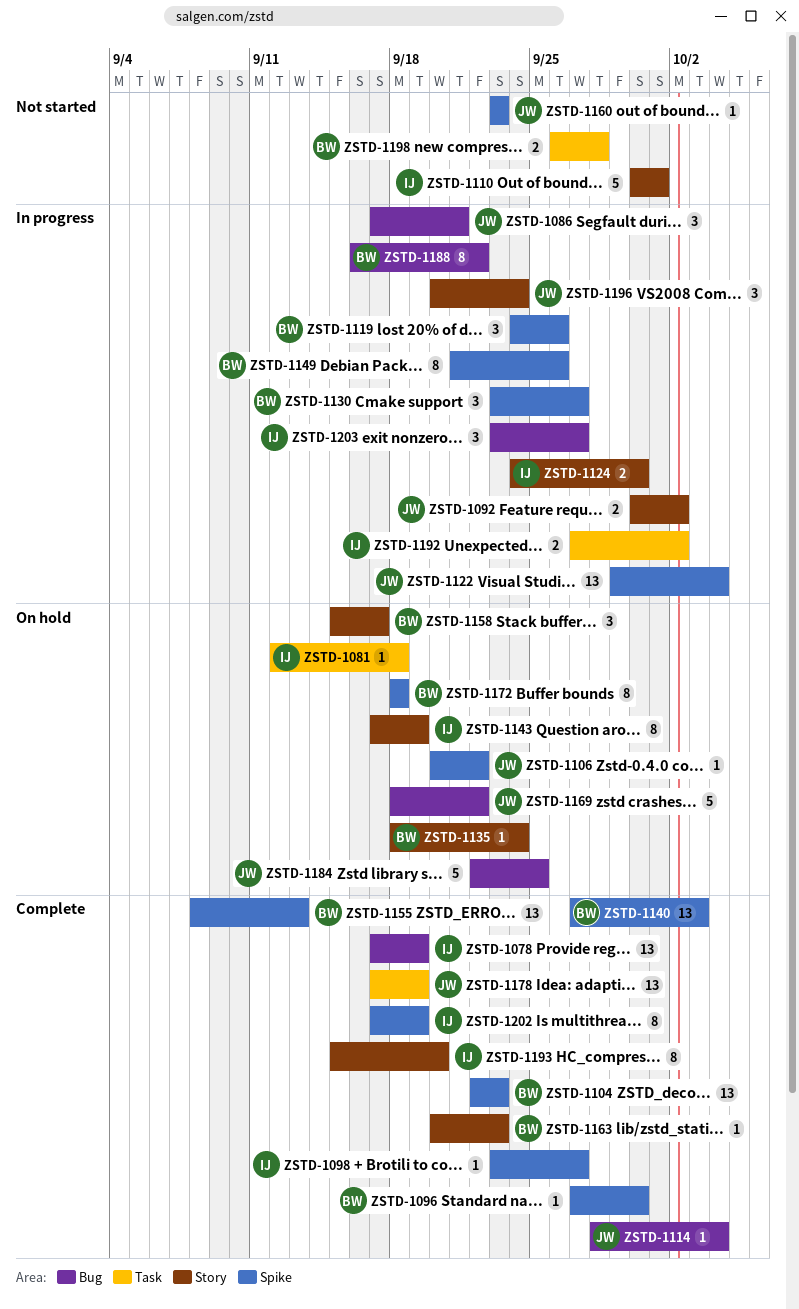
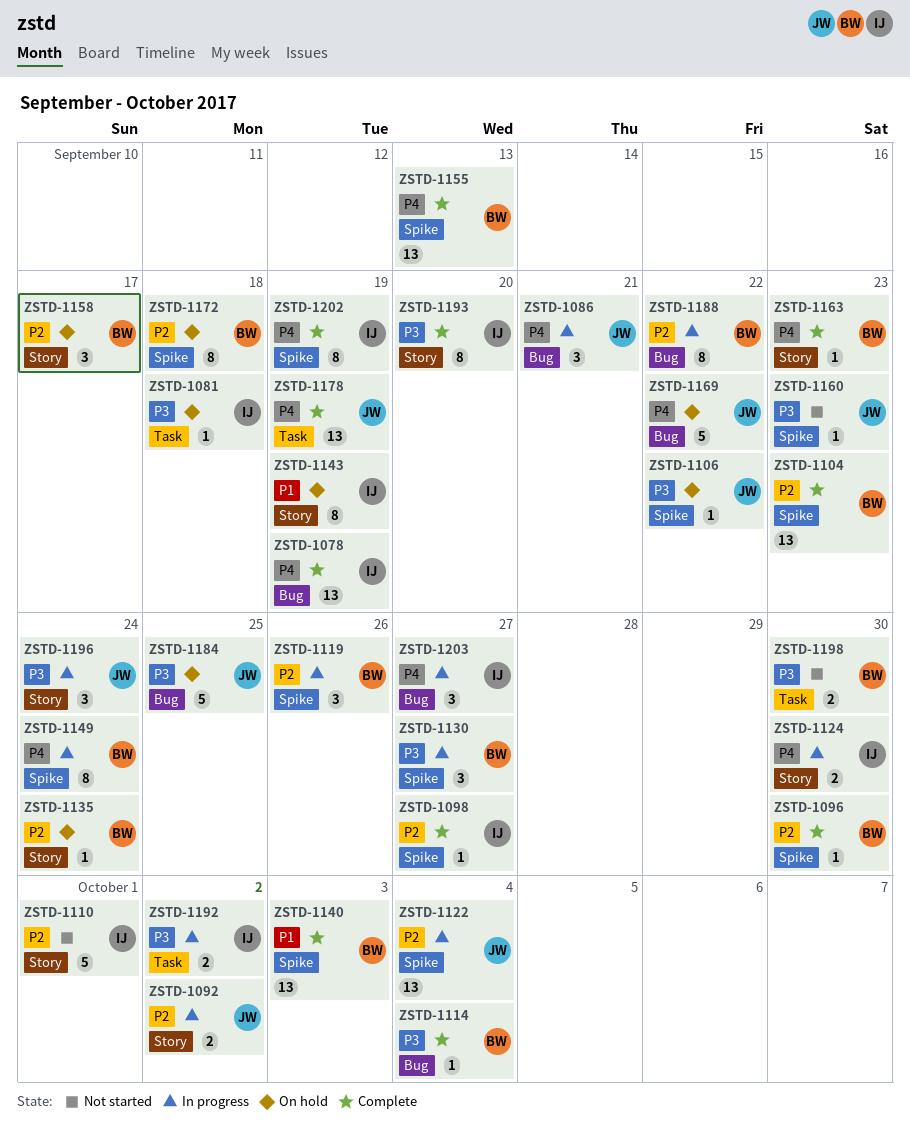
ZSTD-1114, owner: JW -> BW
ZSTD-1149, due: Sep 26 -> Sep 24
ZSTD-1198, due: Sep 28 -> Sep 30

